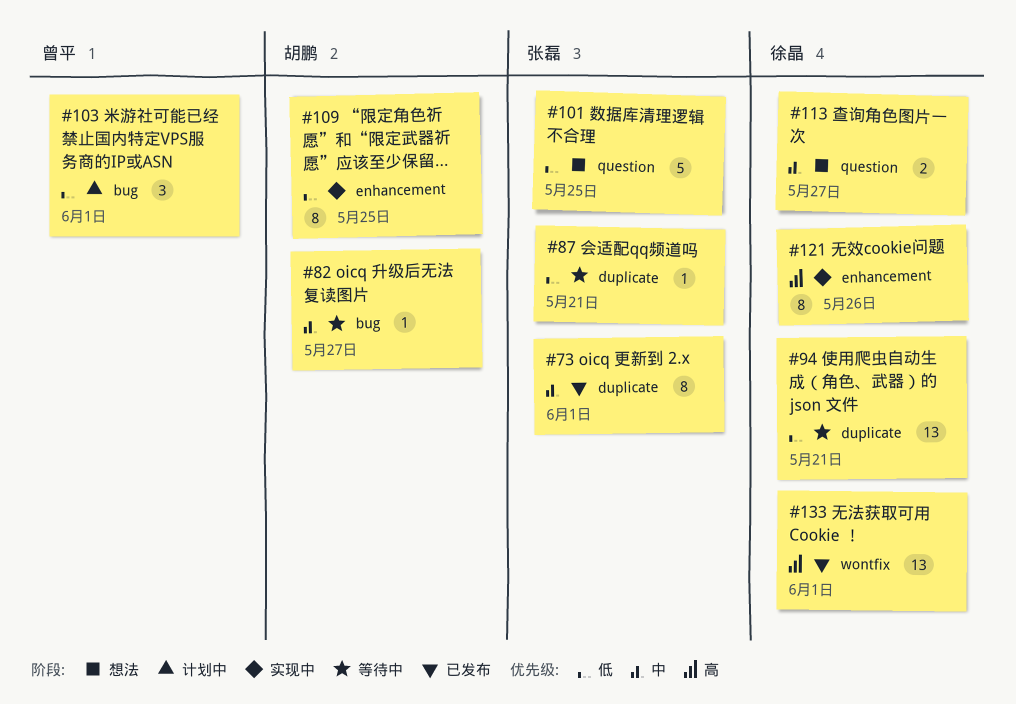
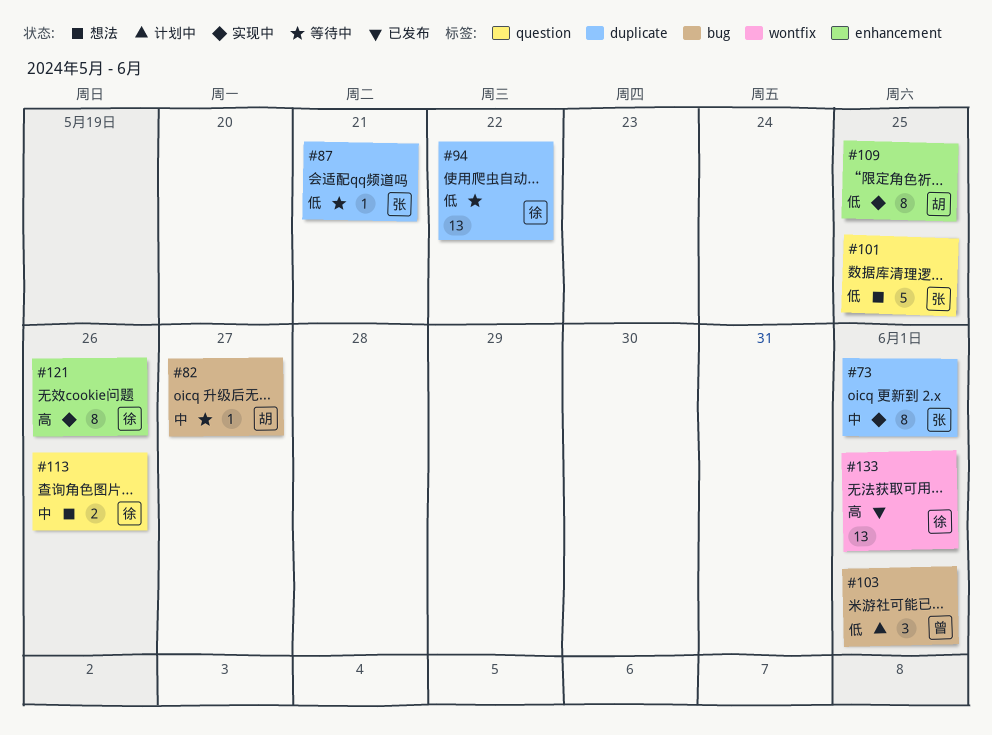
#73, status: 已发布 -> 实现中
#94, due: May 21 -> May 22
#113, due: May 27 -> May 26

